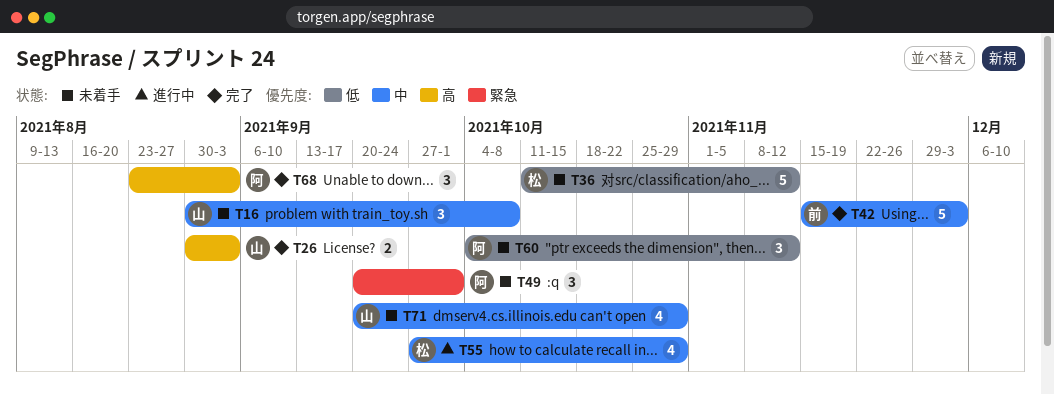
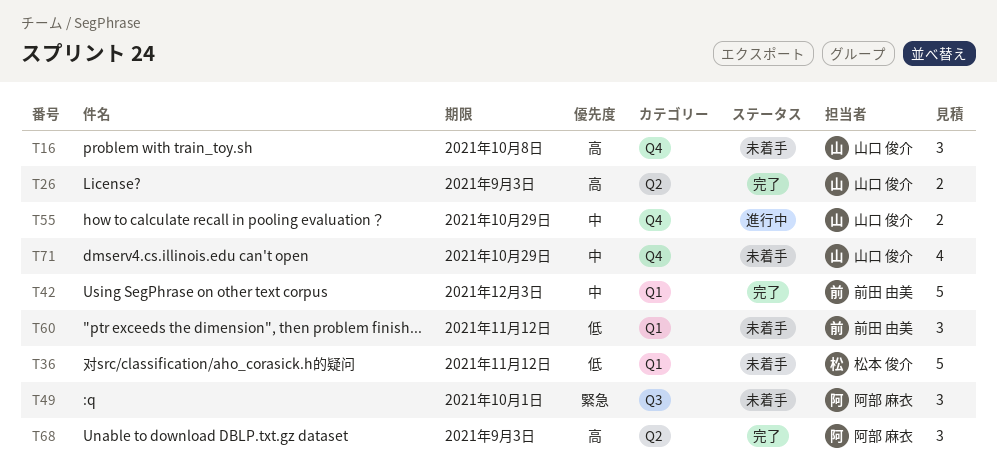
T16, priority: 中 -> 高
T55, owner: 松本 俊介 -> 山口 俊介
T55, estimate: 4 -> 2
T60, owner: 阿部 麻衣 -> 前田 由美

